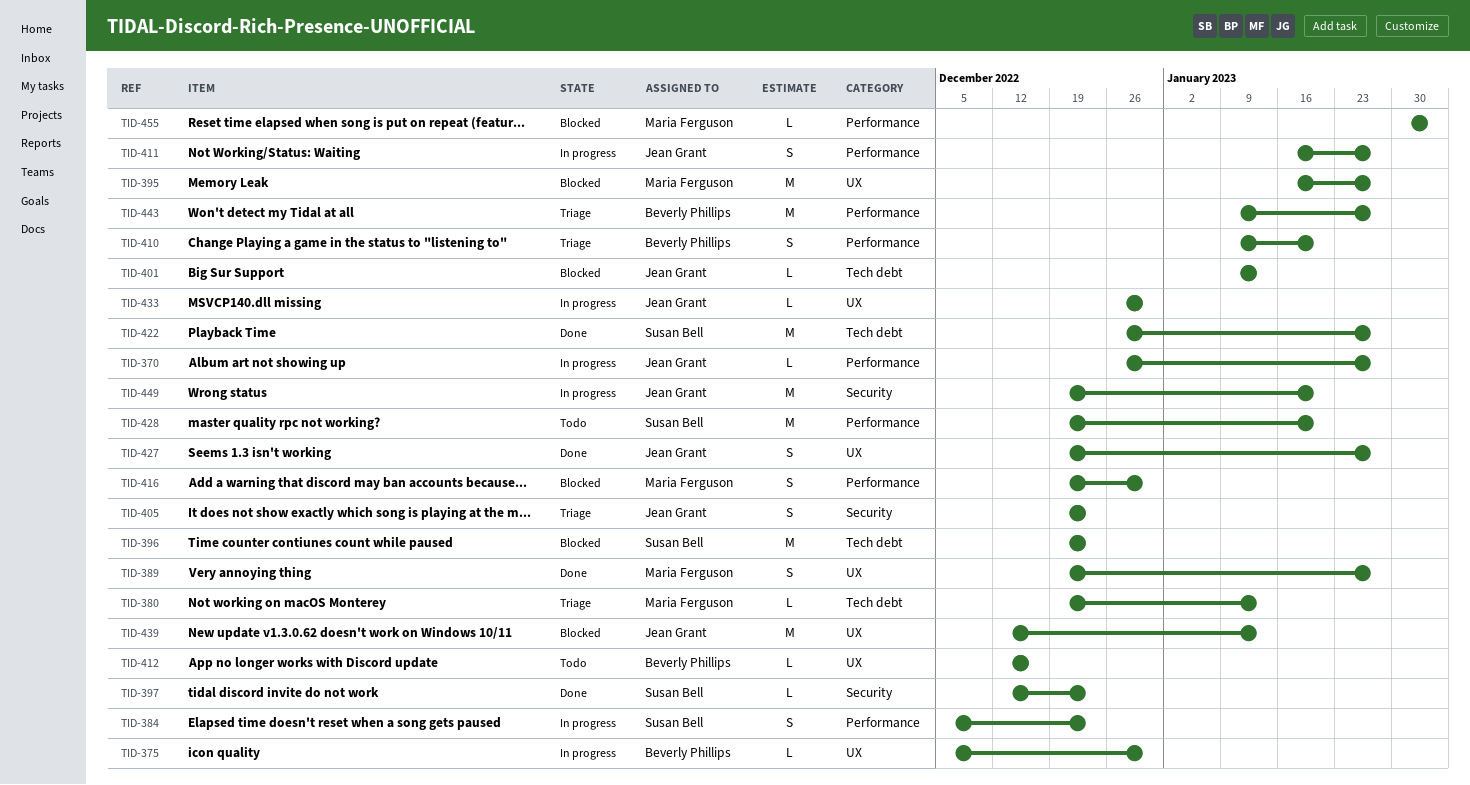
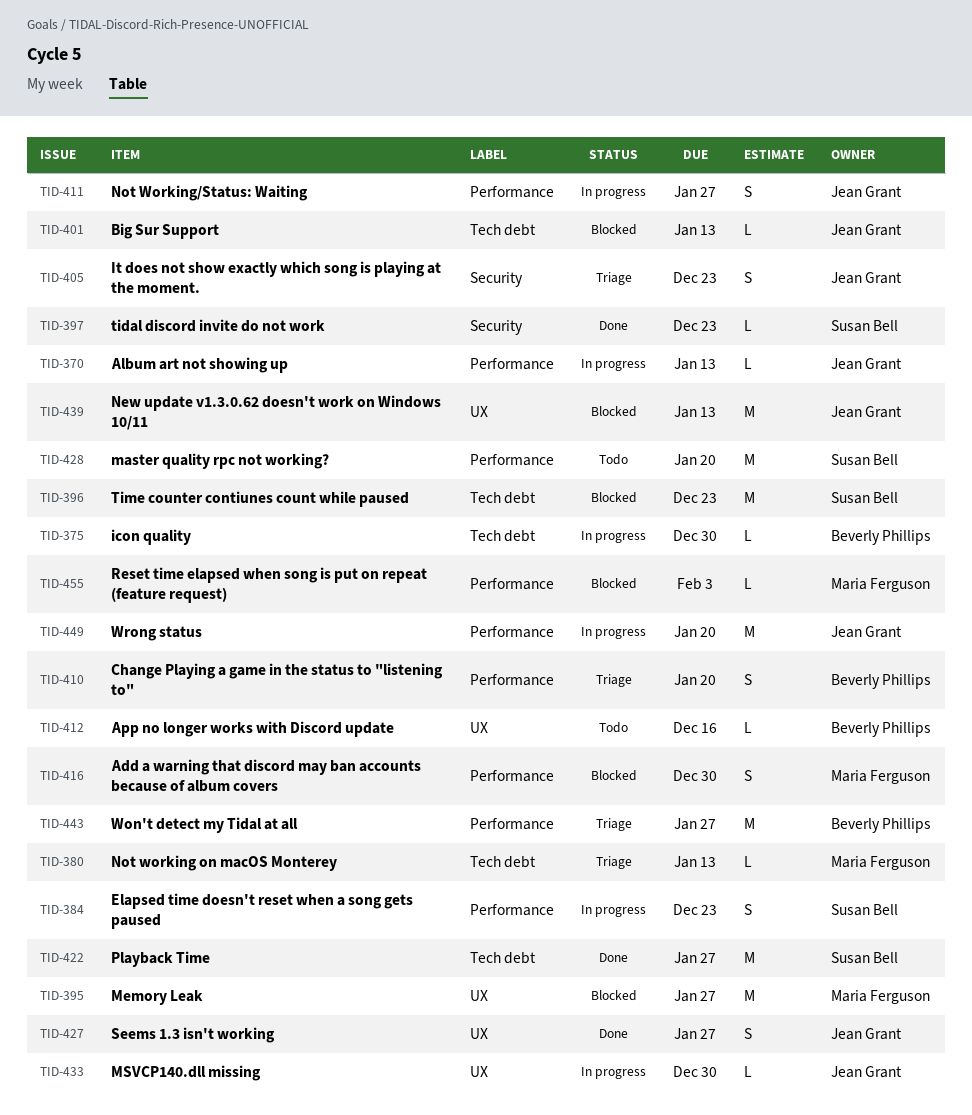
TID-370, due: Jan 27 -> Jan 13
TID-375, label: UX -> Tech debt
TID-389: present -> none
TID-449, label: Security -> Performance

